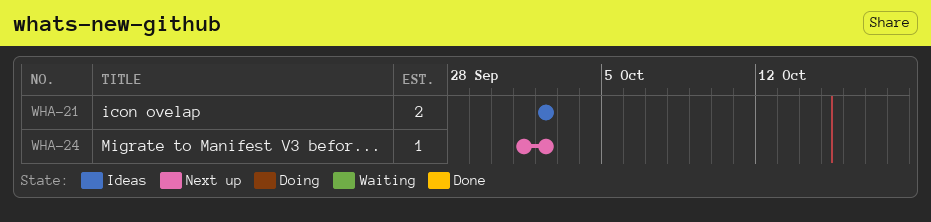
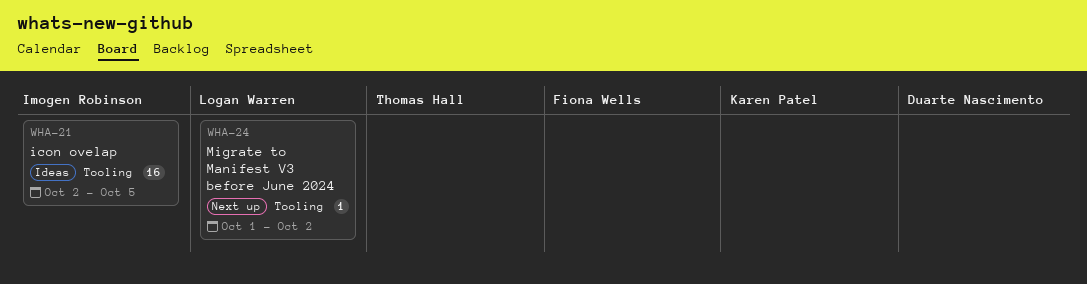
WHA-21, estimate: 2 -> 16
WHA-21, due: Oct 2 -> Oct 5

